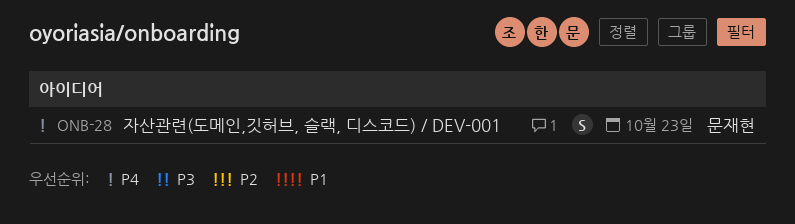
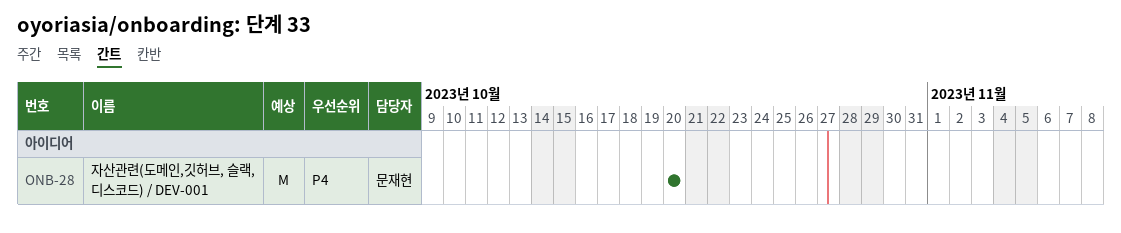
ONB-28, estimate: S -> M
ONB-28, due: Oct 23 -> Oct 20

